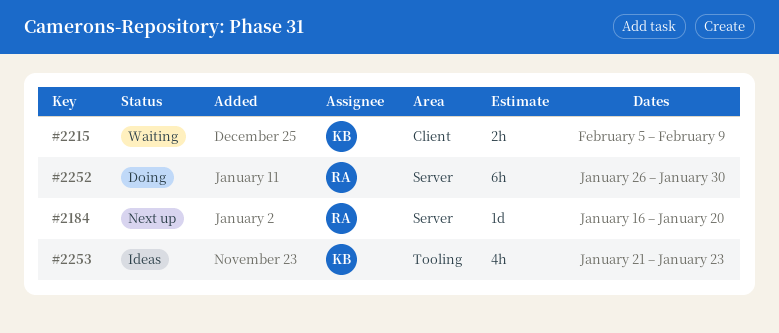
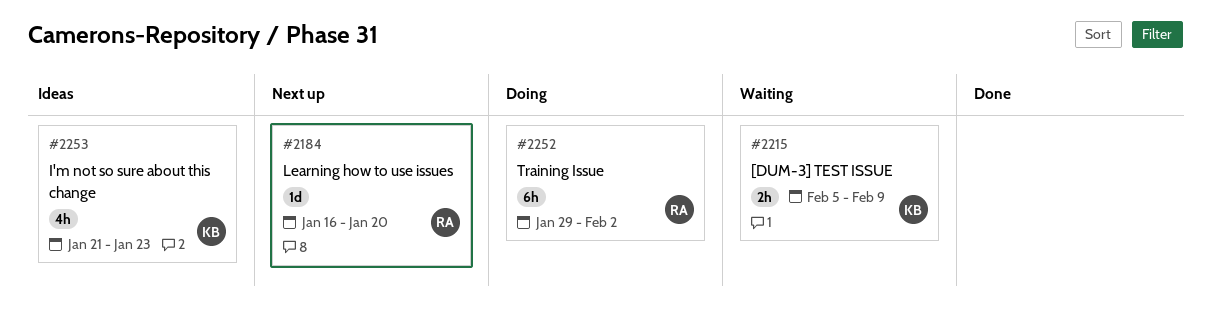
#2252, start: Jan 26 -> Jan 29
#2252, due: Jan 30 -> Feb 2

